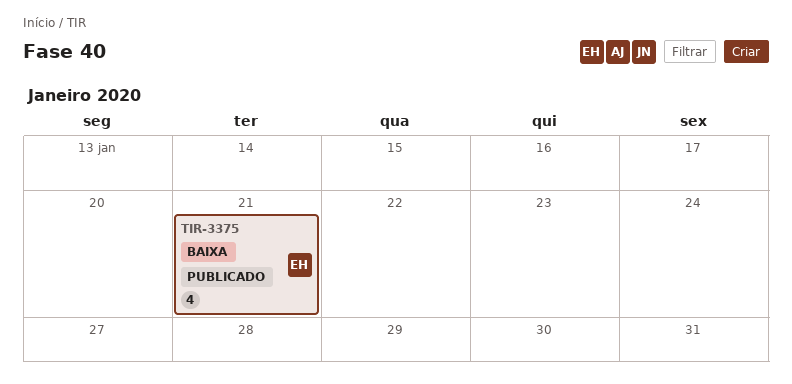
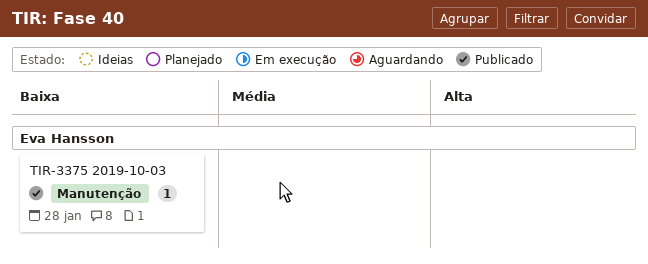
TIR-3375, estimate: 4 -> 1
TIR-3375, due: Jan 21 -> Jan 28

